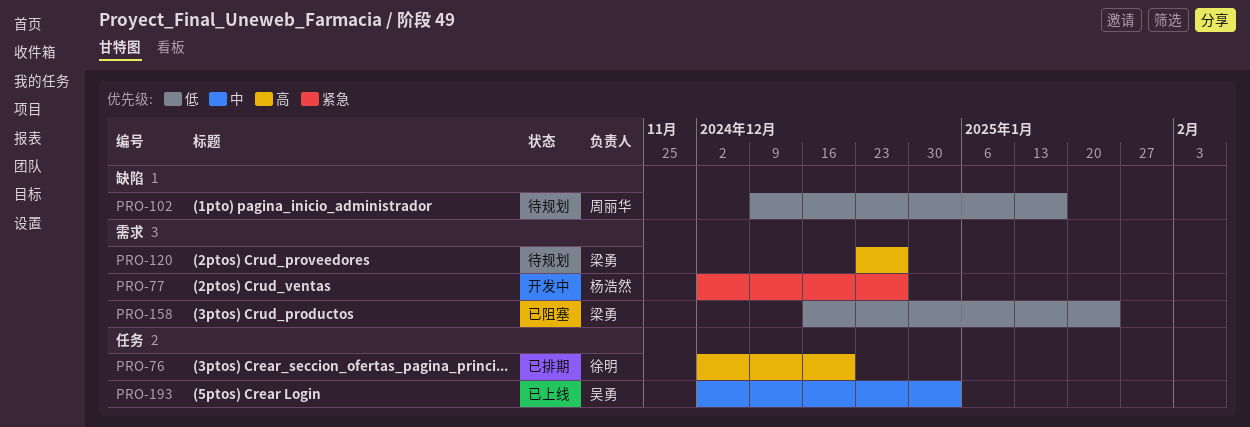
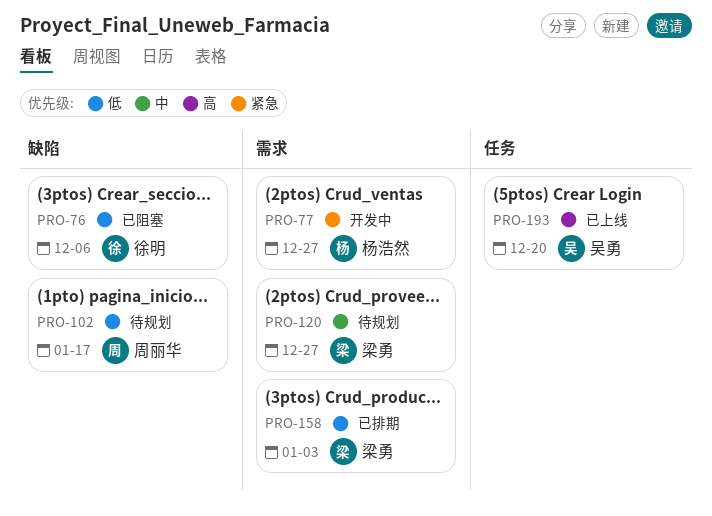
PRO-76, status: 已排期 -> 已阻塞
PRO-76, priority: 高 -> 低
PRO-76, label: 任务 -> 缺陷
PRO-76, due: Dec 20 -> Dec 6
PRO-120, priority: 高 -> 中
PRO-158, status: 已阻塞 -> 已排期
PRO-158, due: Jan 24 -> Jan 3
PRO-193, priority: 中 -> 高
PRO-193, due: Jan 3 -> Dec 20

